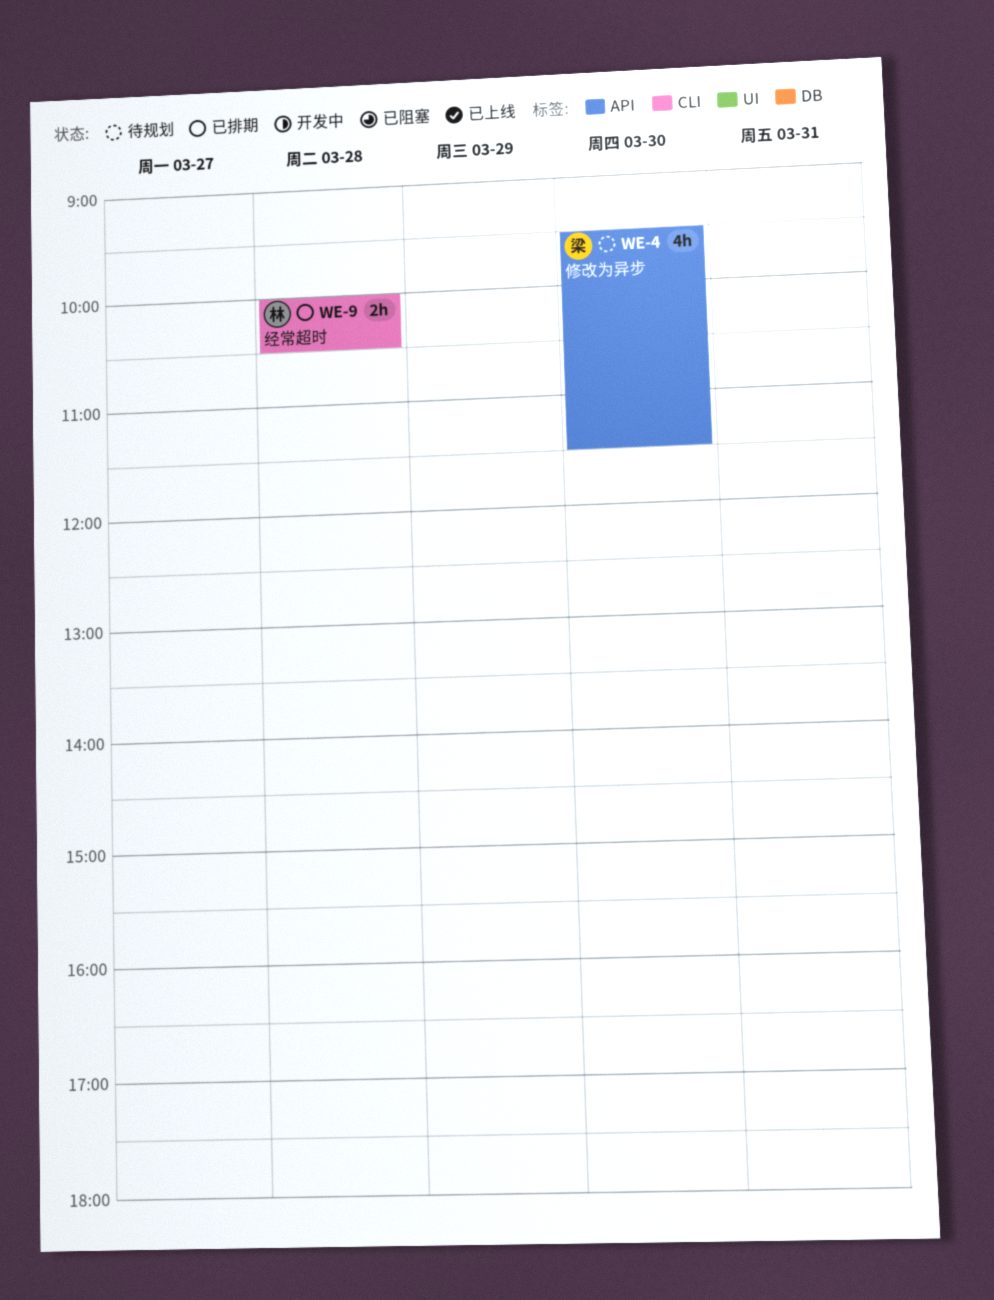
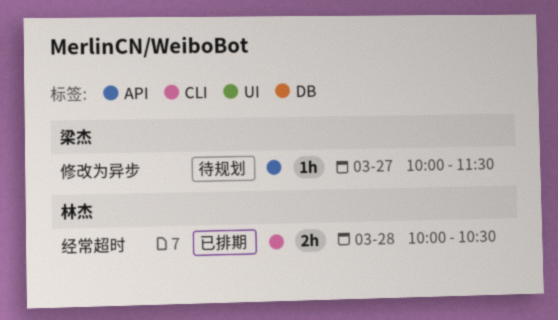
修改为异步, estimate: 4h -> 1h
修改为异步, day: Mar 30 -> Mar 27
修改为异步, begins: 09:30 -> 10:00

